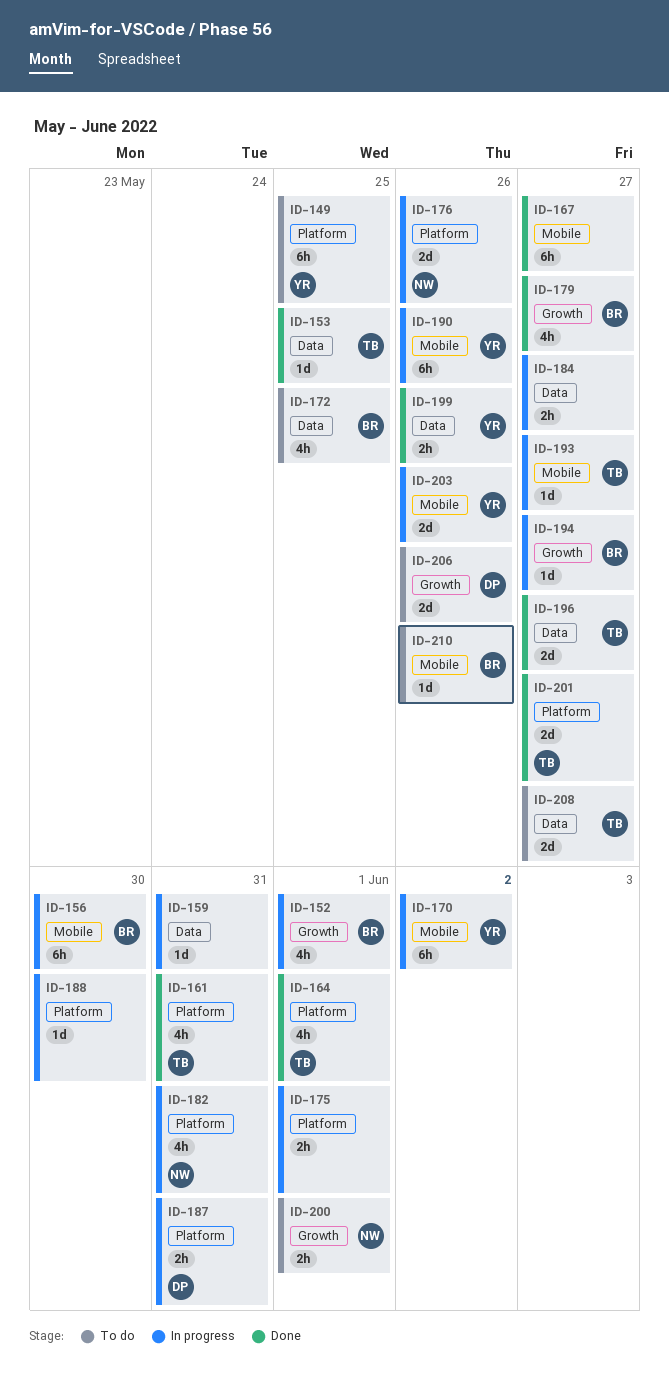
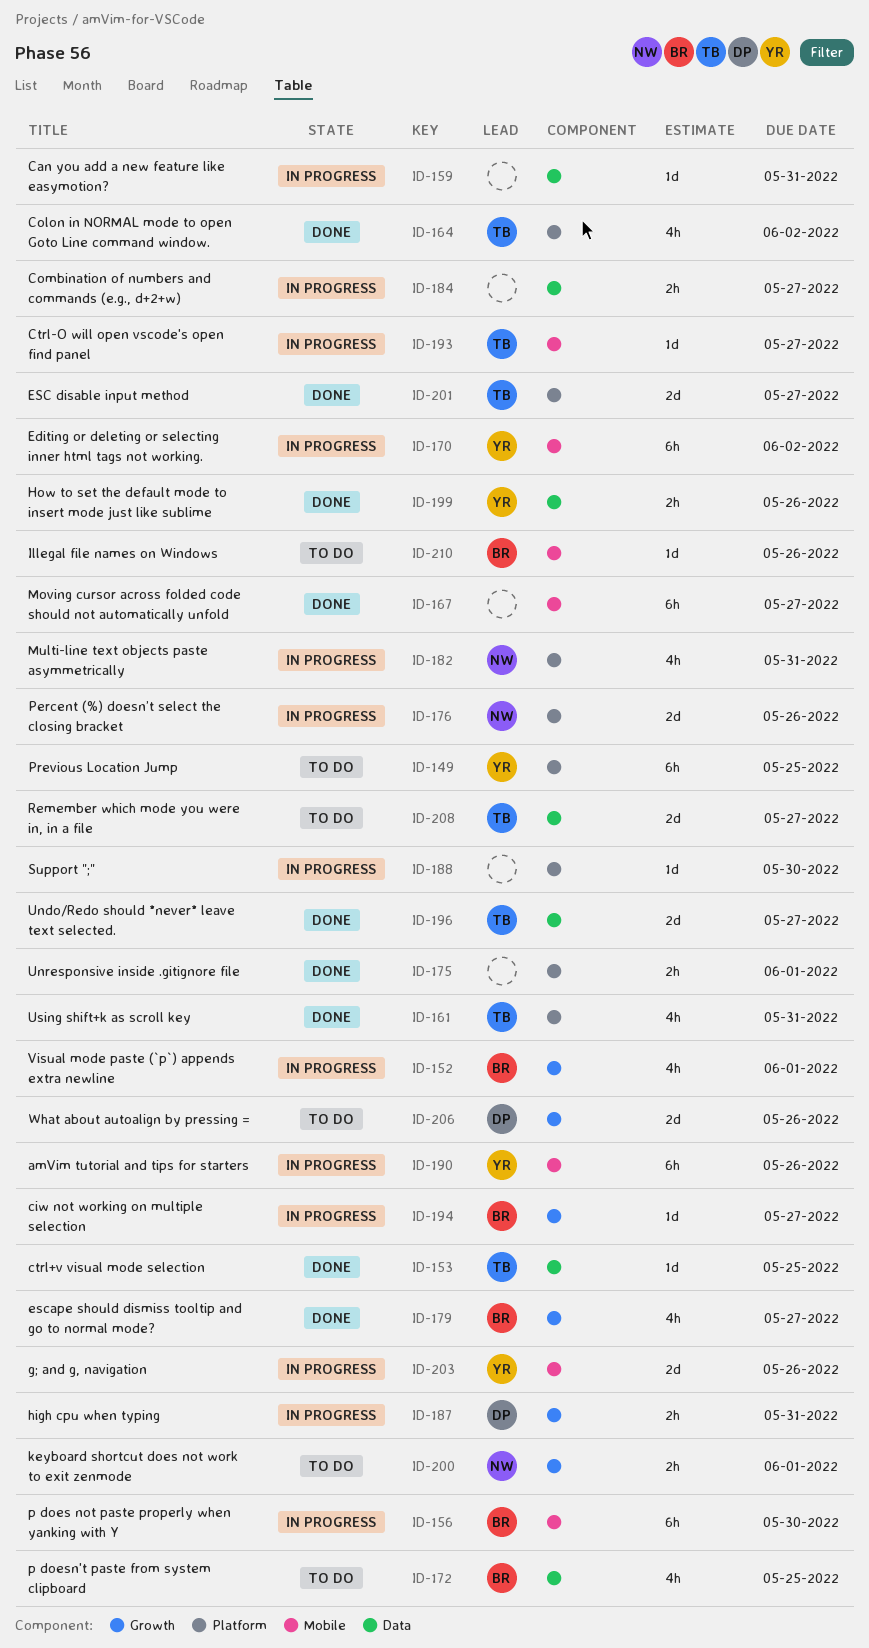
ID-164, due: Jun 1 -> Jun 2
ID-175, status: In progress -> Done
ID-187, label: Platform -> Growth

